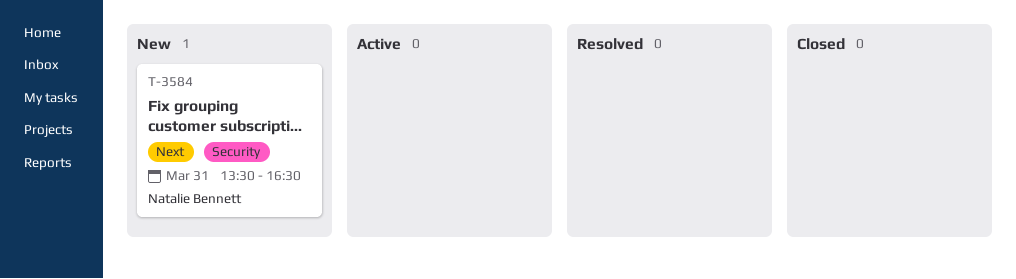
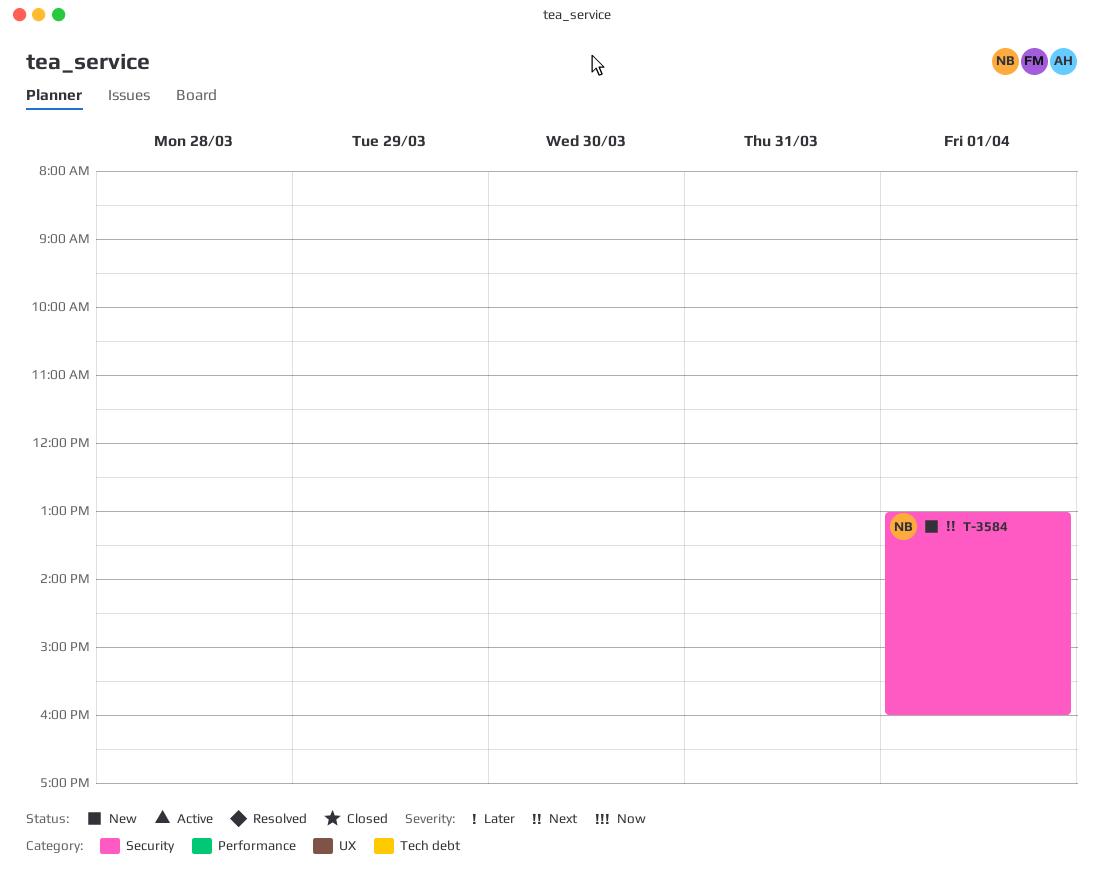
T-3584, day: Mar 31 -> Apr 1
T-3584, begins: 13:30 -> 13:00
T-3584, ends: 16:30 -> 16:00

